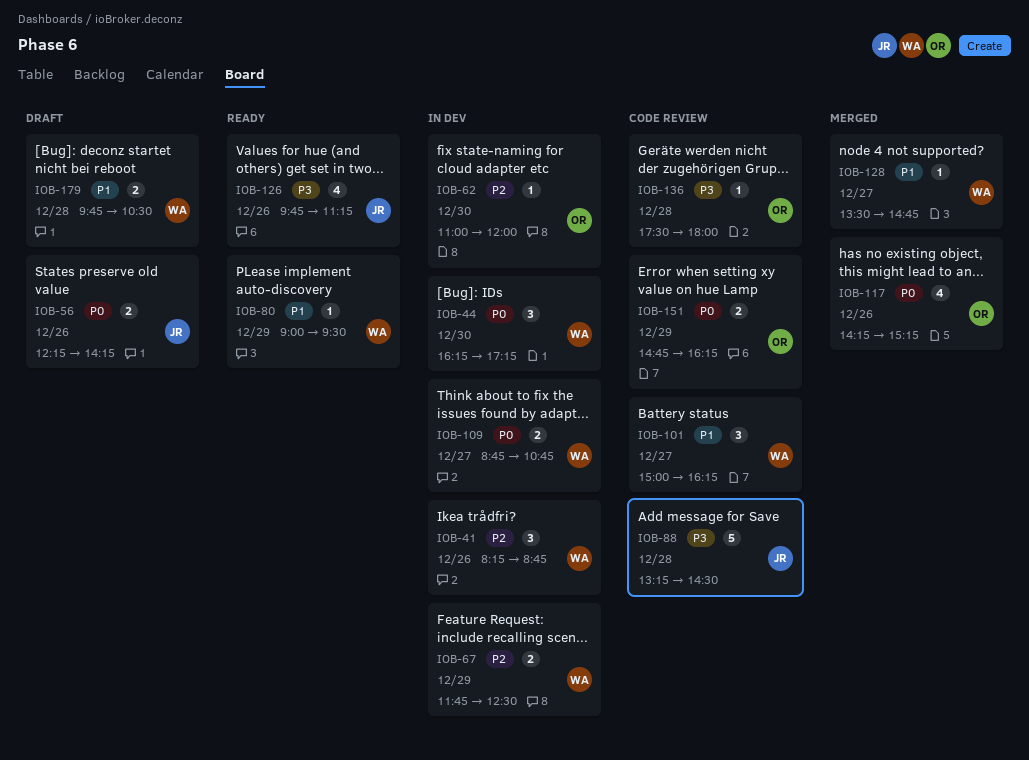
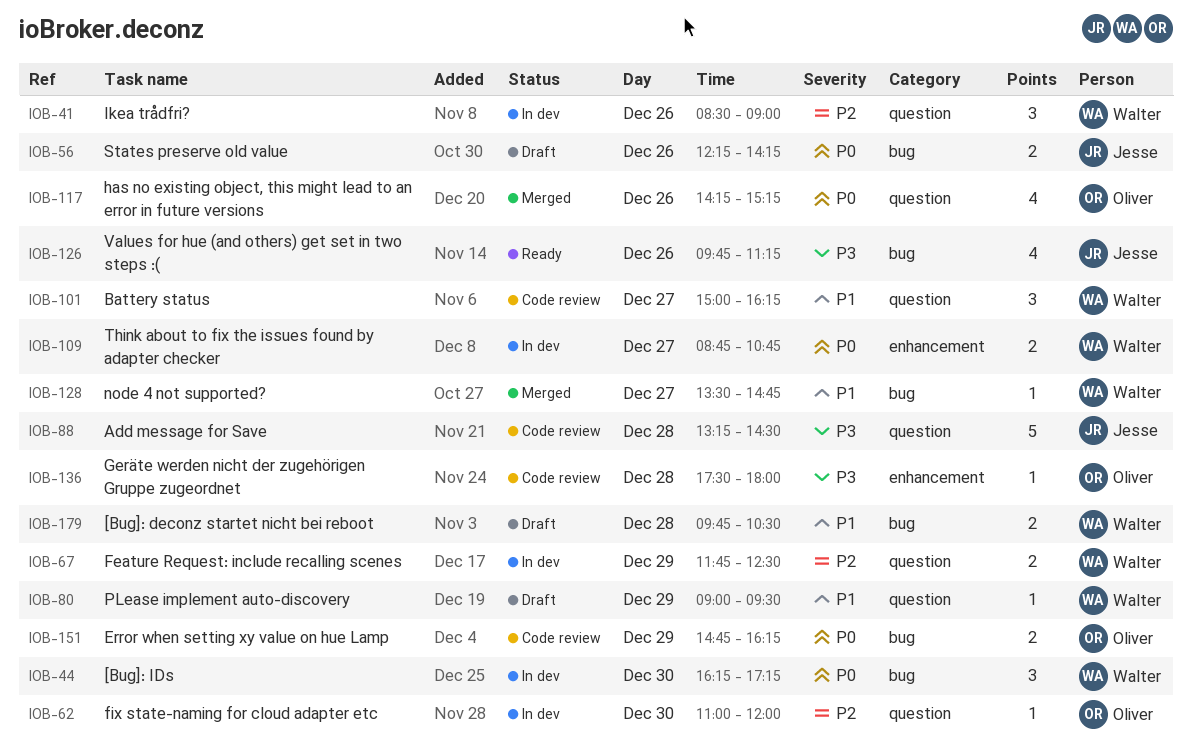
IOB-41, begins: 08:15 -> 08:30
IOB-41, ends: 08:45 -> 09:00
IOB-80, status: Ready -> Draft

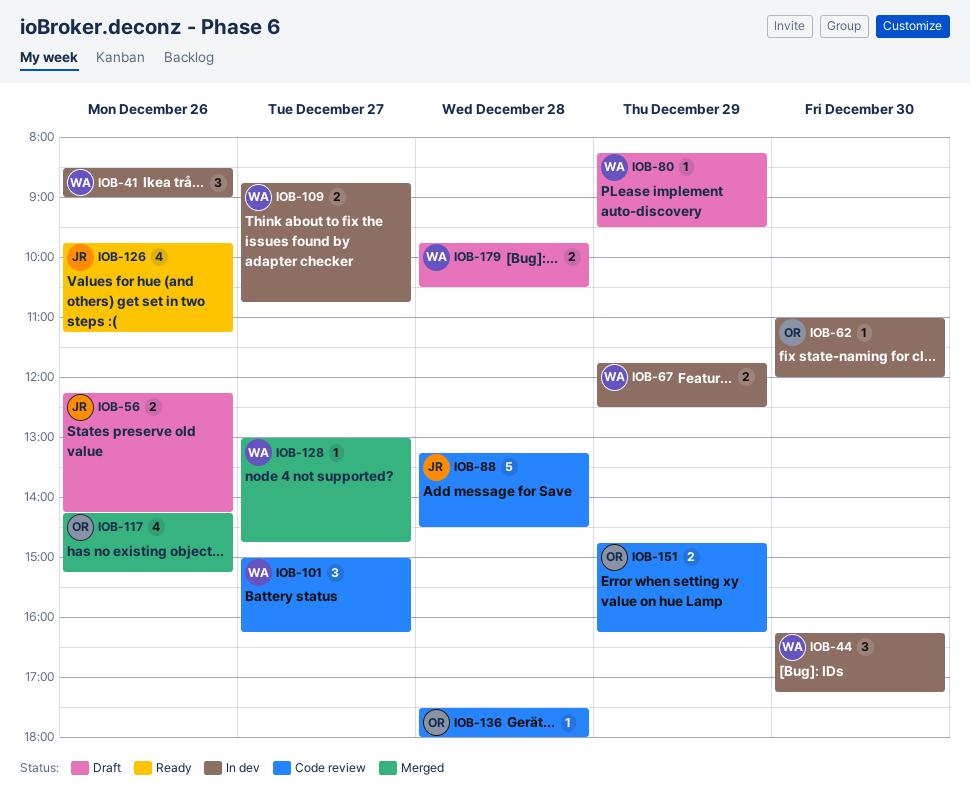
IOB-80, begins: 09:00 -> 08:15
IOB-128, begins: 13:30 -> 13:00

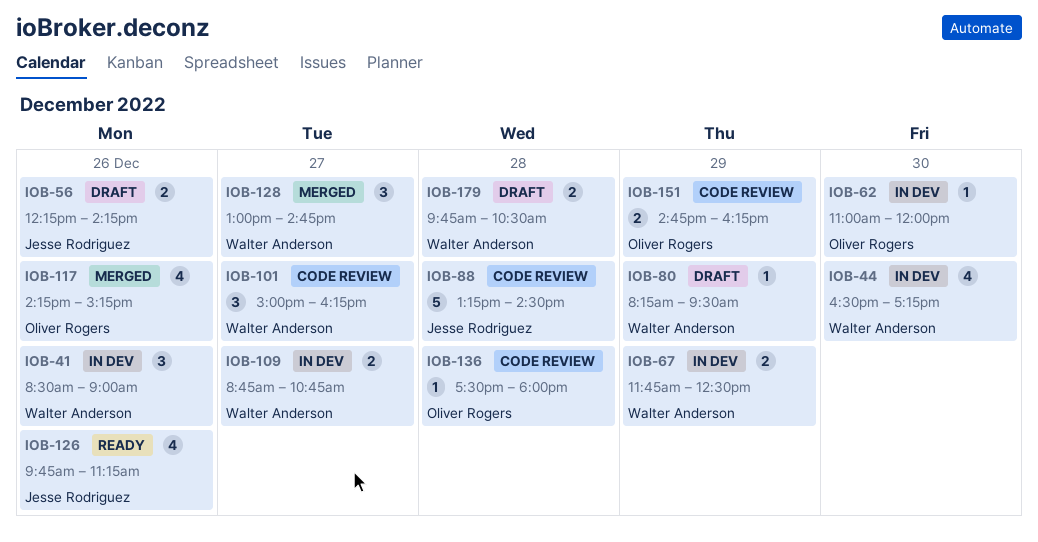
IOB-44, estimate: 3 -> 4
IOB-44, begins: 16:15 -> 16:30
IOB-128, estimate: 1 -> 3

